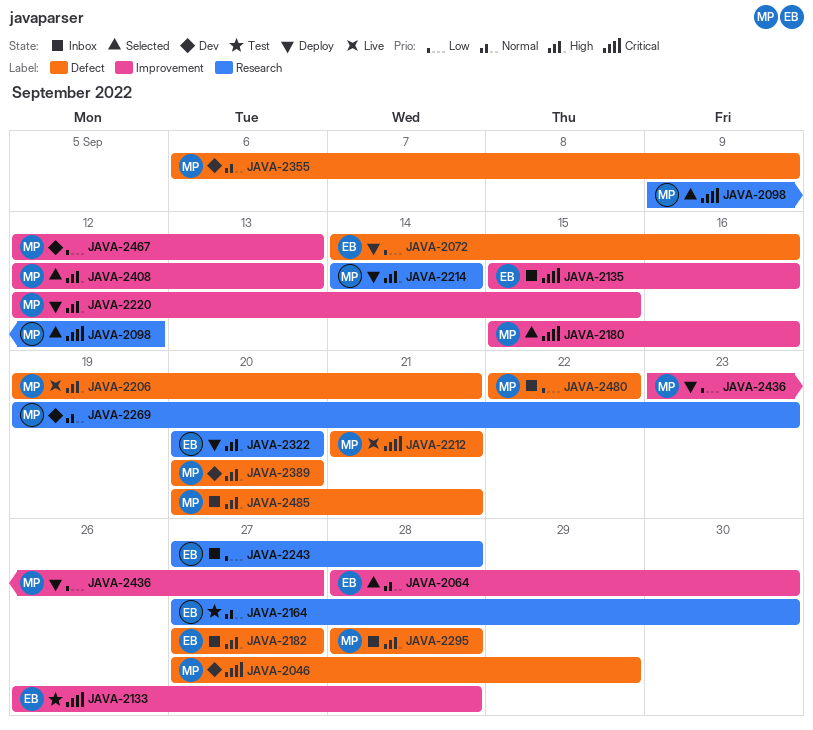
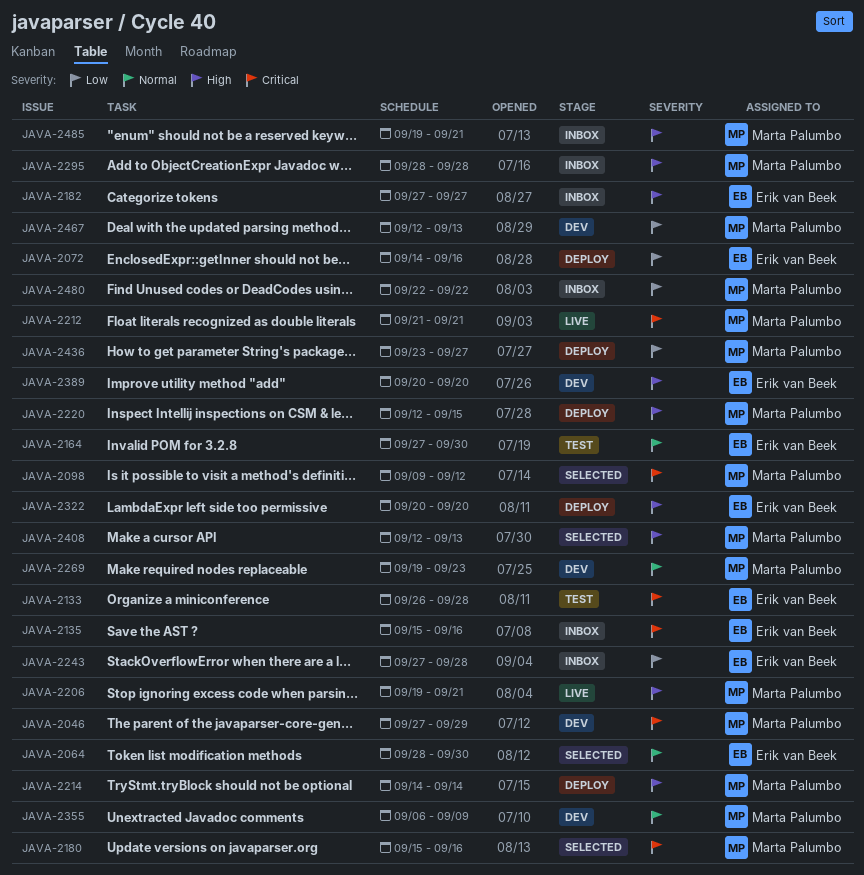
JAVA-2389, owner: Marta Palumbo -> Erik van Beek
JAVA-2485, start: Sep 20 -> Sep 19

